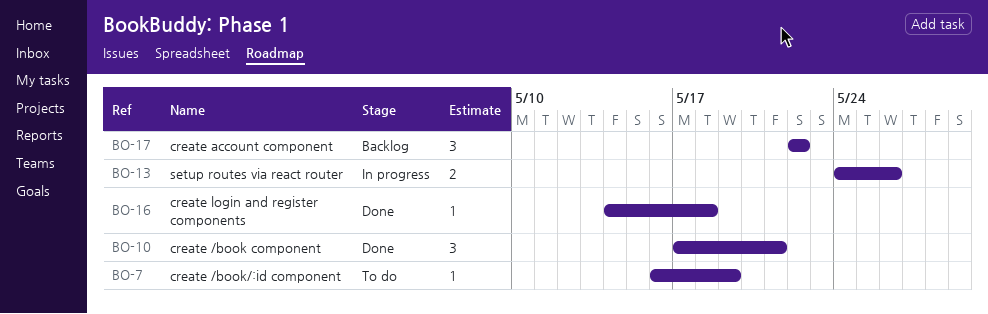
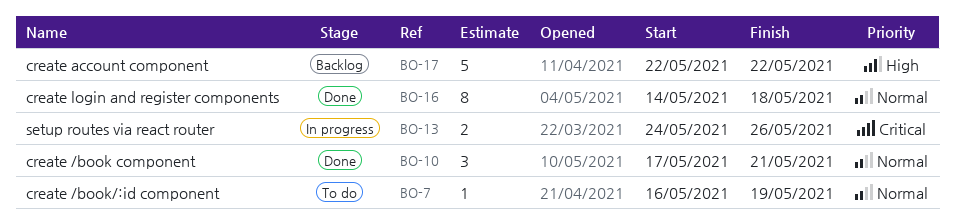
BO-16, estimate: 1 -> 8
BO-17, estimate: 3 -> 5

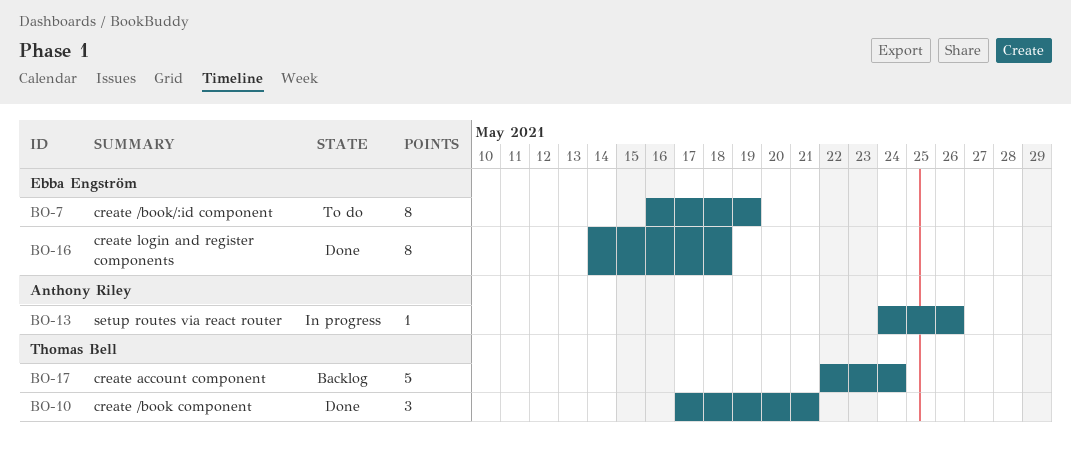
BO-7, estimate: 1 -> 8
BO-13, estimate: 2 -> 1
BO-17, due: May 22 -> May 24

